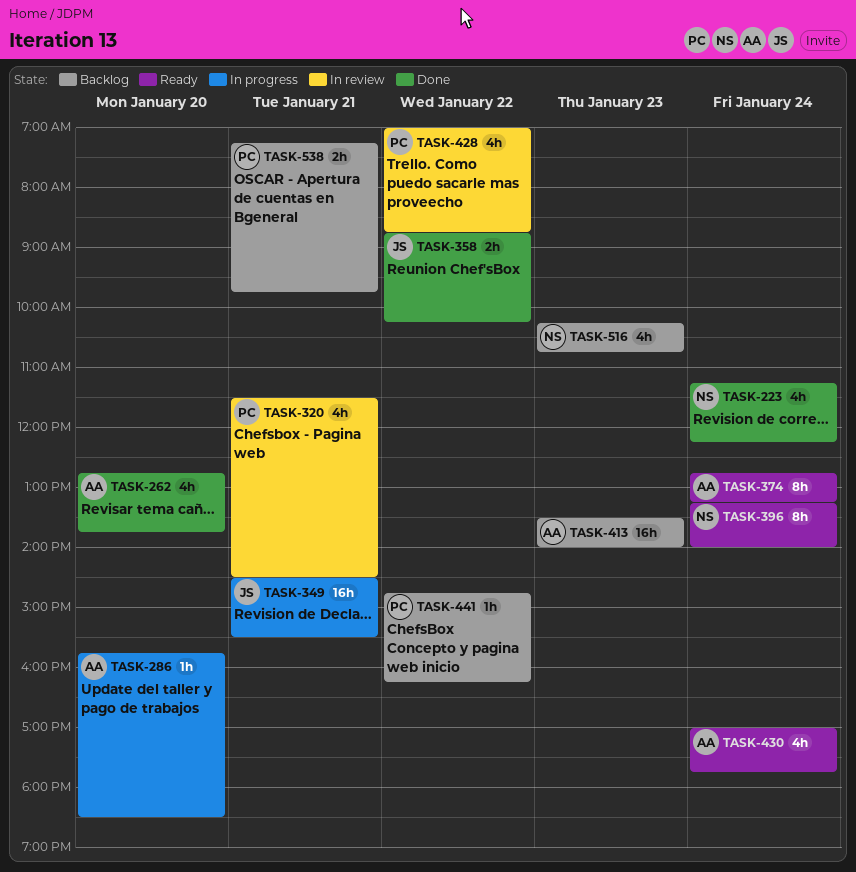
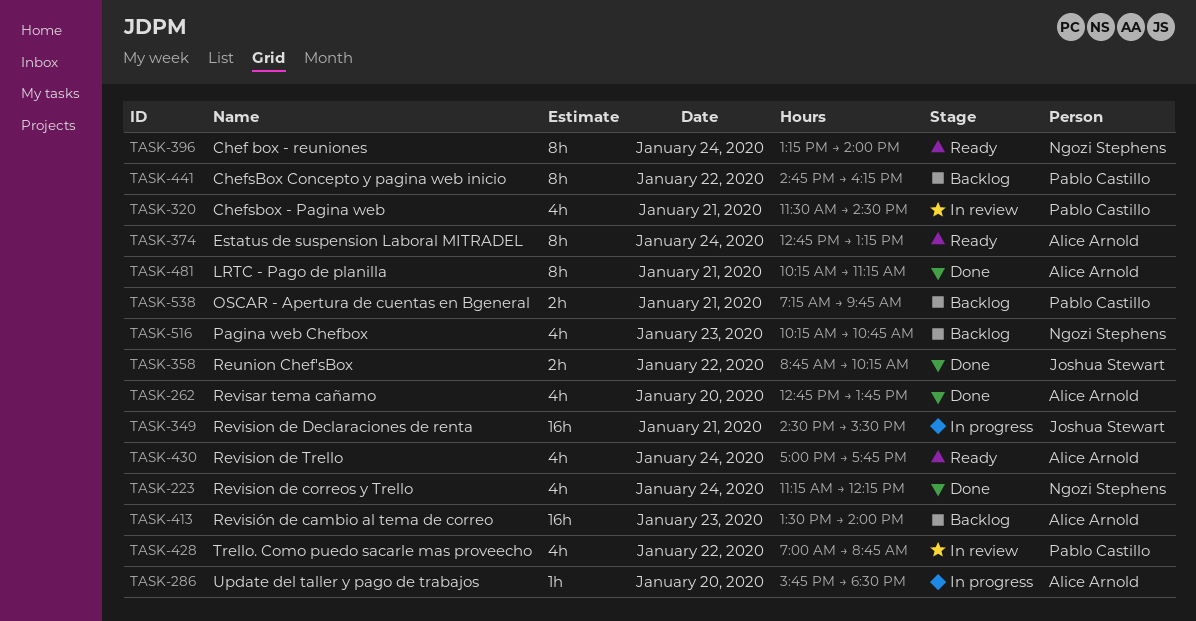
TASK-441, estimate: 1h -> 8h
TASK-481: none -> present

